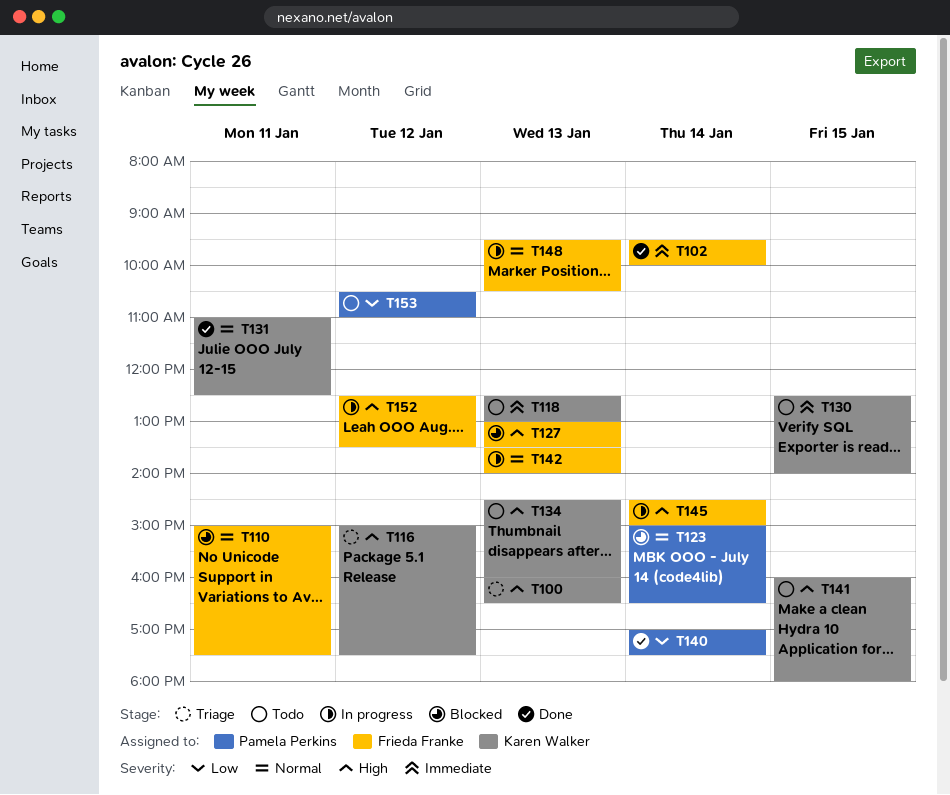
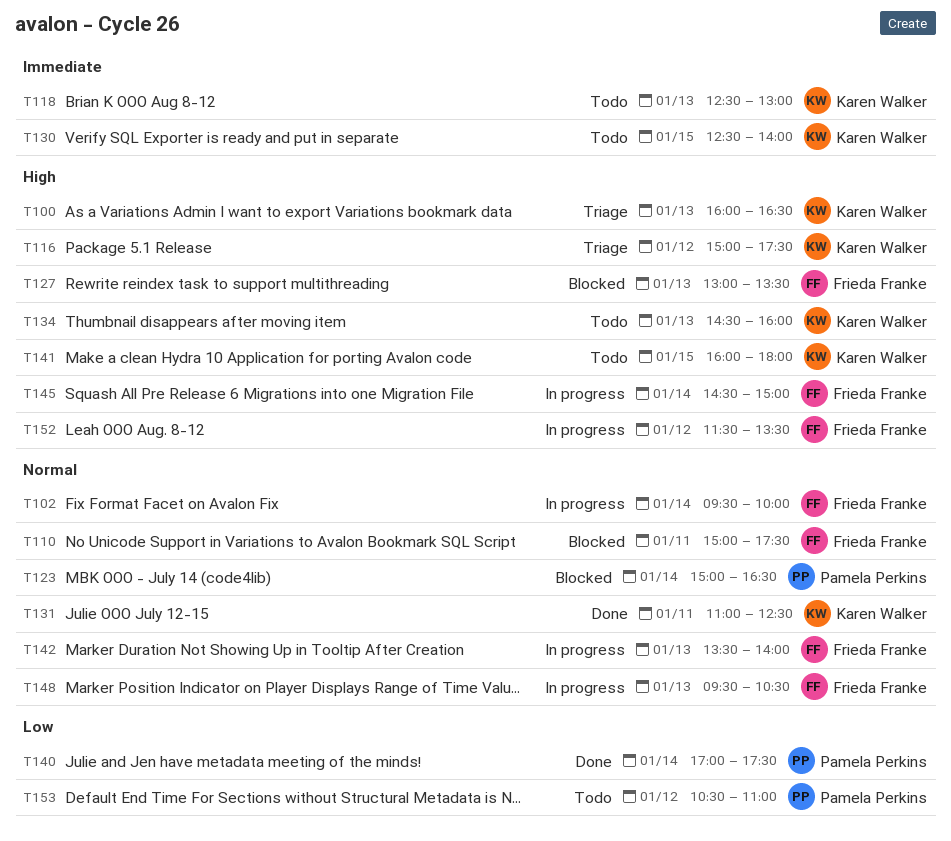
T102, status: Done -> In progress
T102, priority: Immediate -> Normal
T152, begins: 12:30 -> 11:30

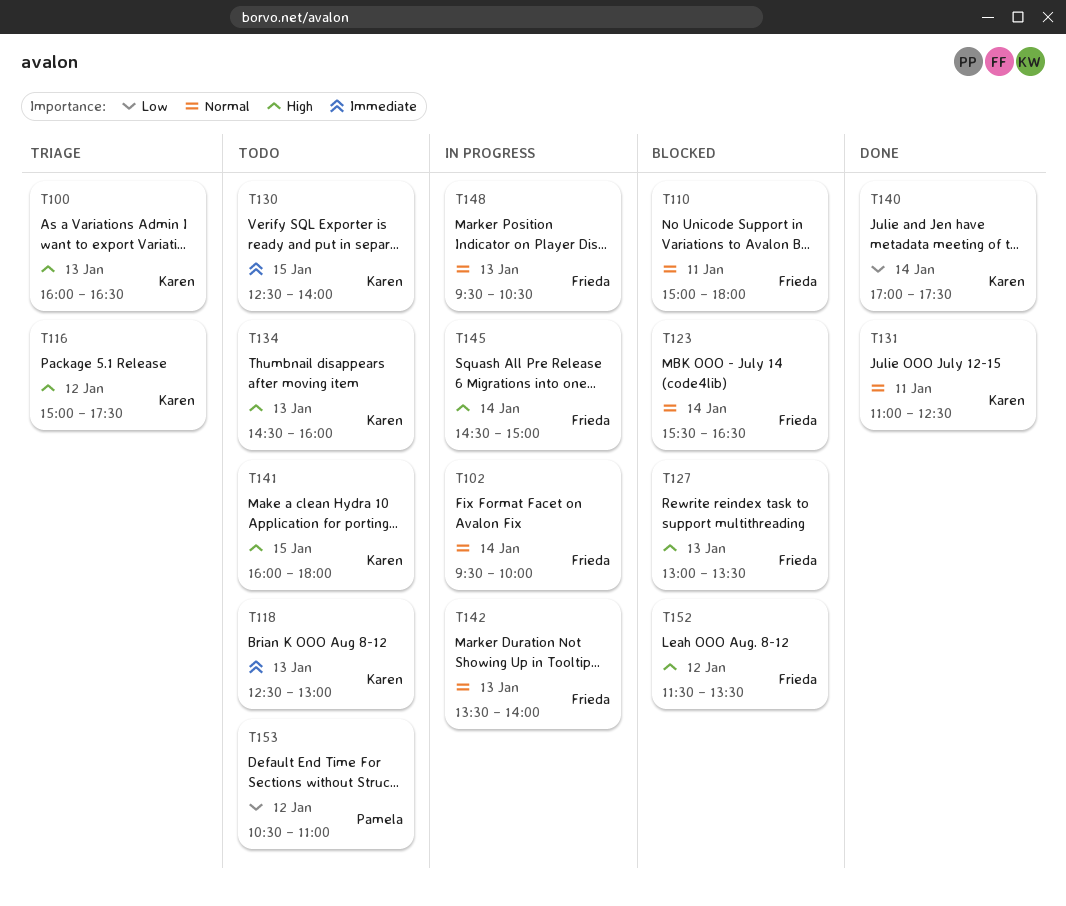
T110, ends: 17:30 -> 18:00
T123, owner: Pamela Perkins -> Frieda Franke
T123, begins: 15:00 -> 15:30
T140, owner: Pamela Perkins -> Karen Walker
T152, status: In progress -> Blocked

